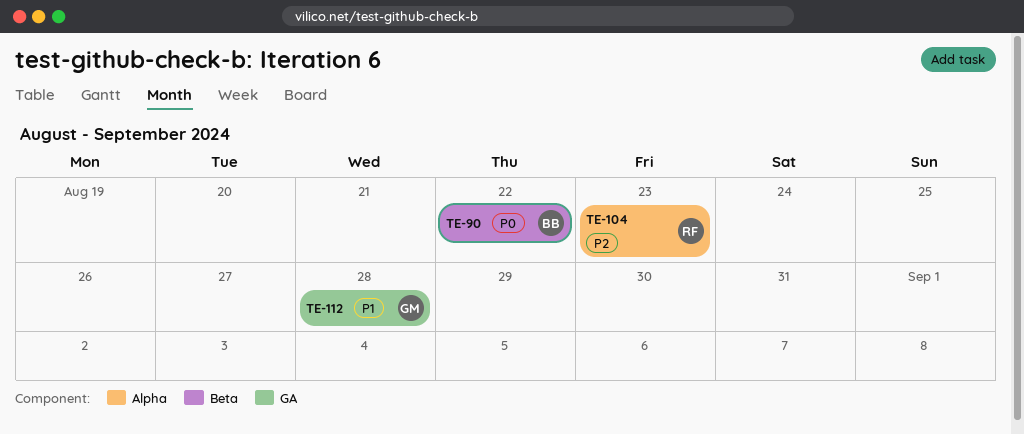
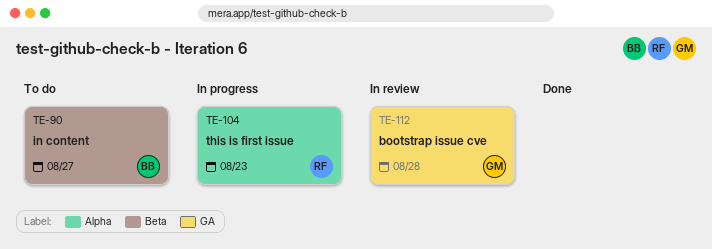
TE-90, due: Aug 22 -> Aug 27

